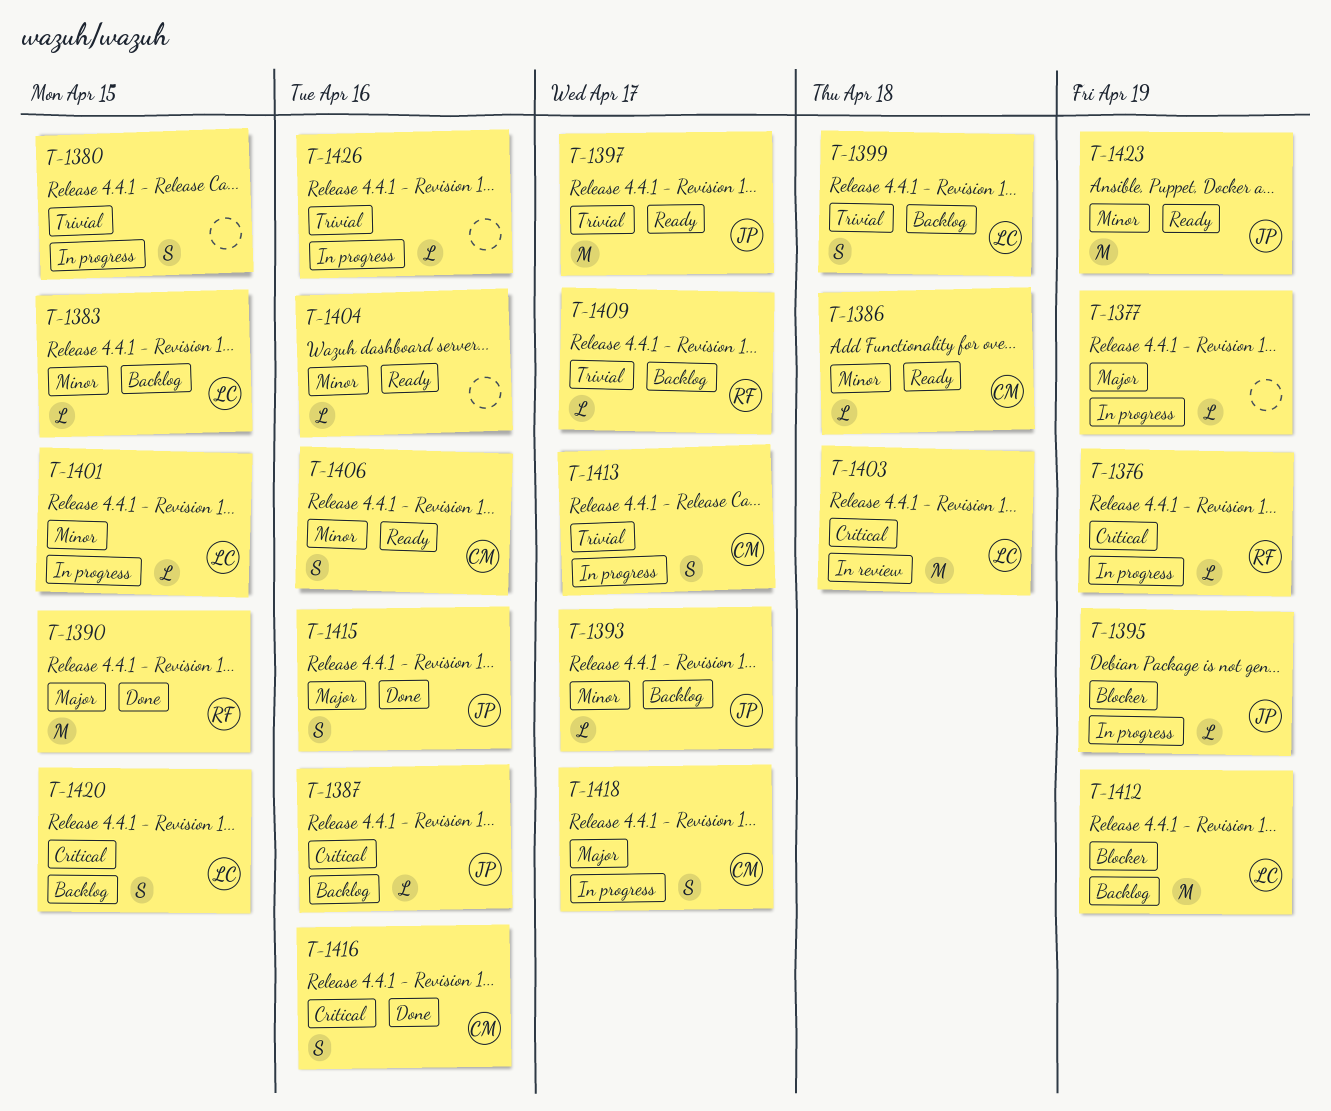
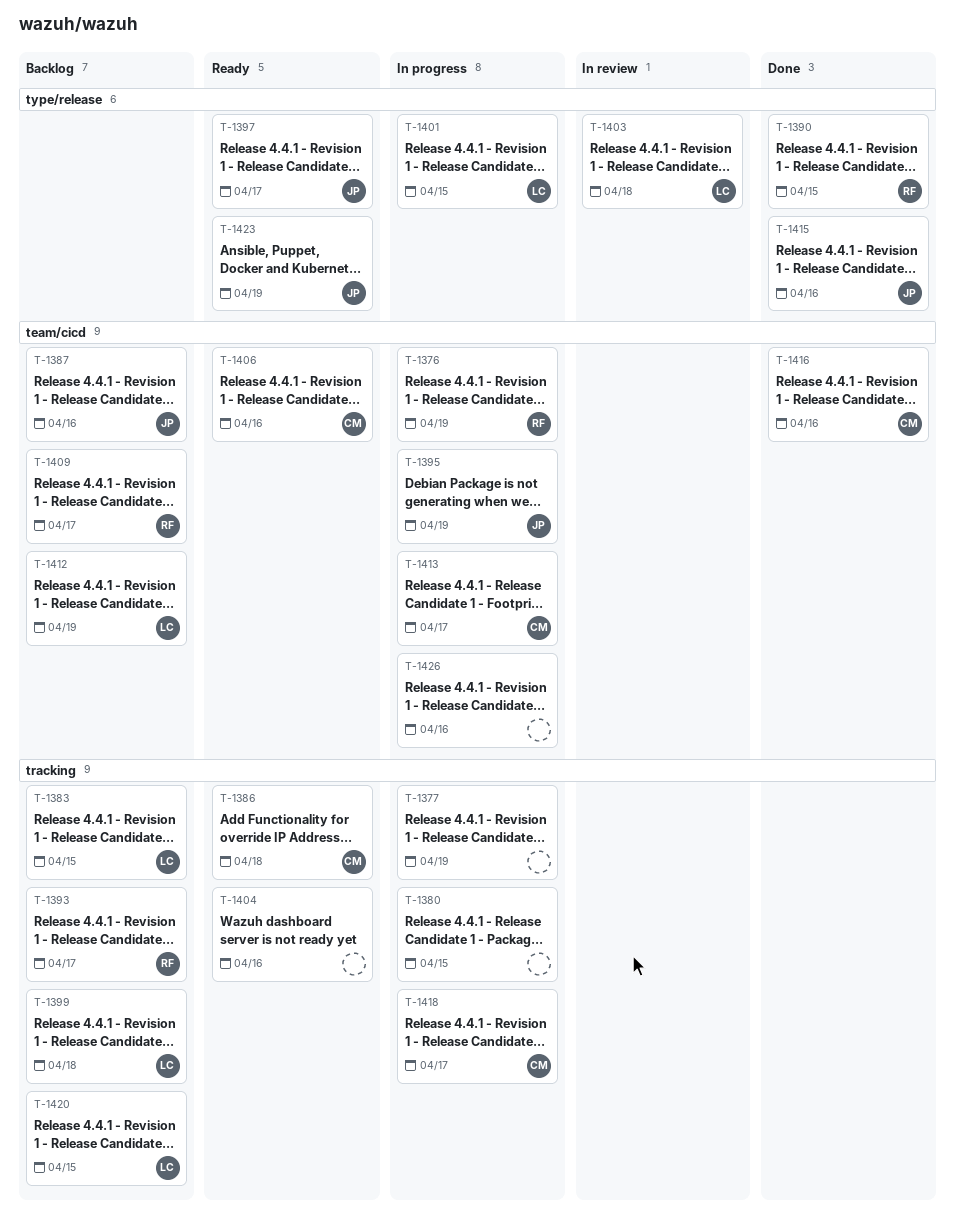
T-1393, owner: JP -> RF

